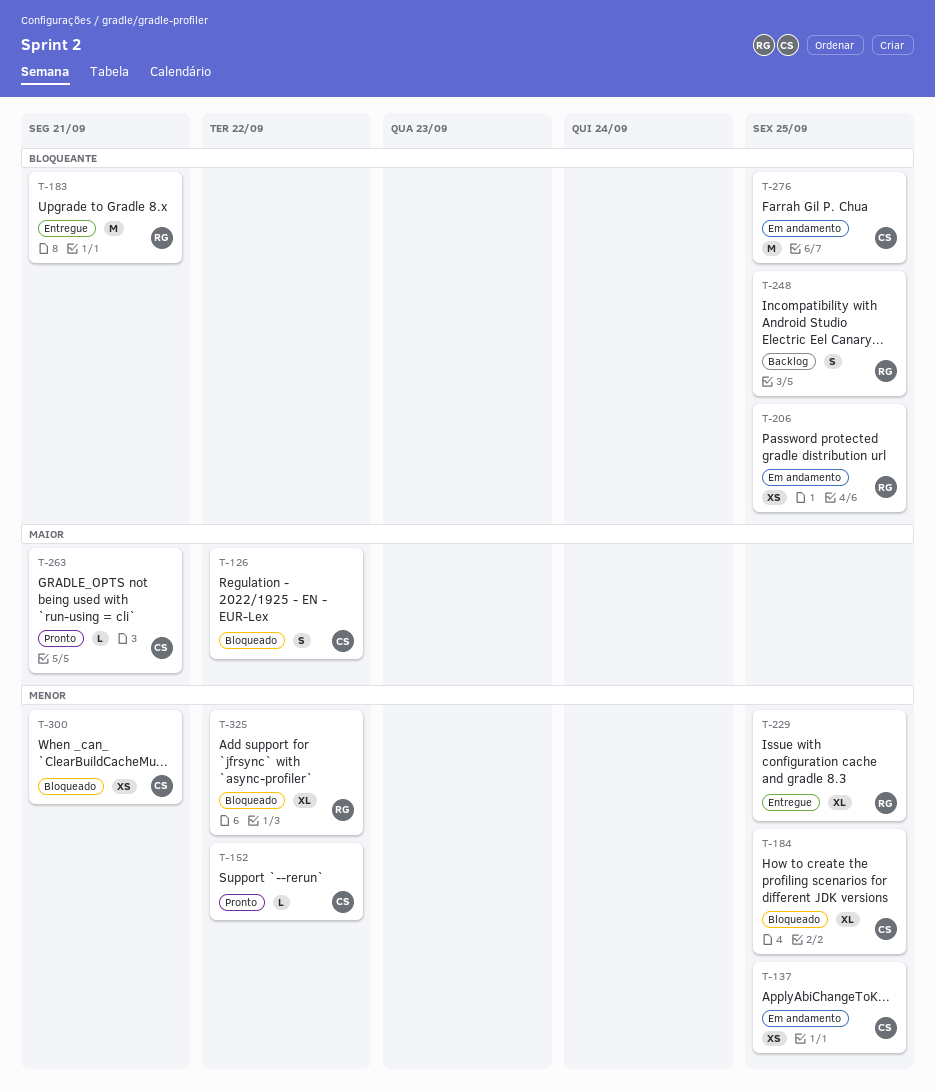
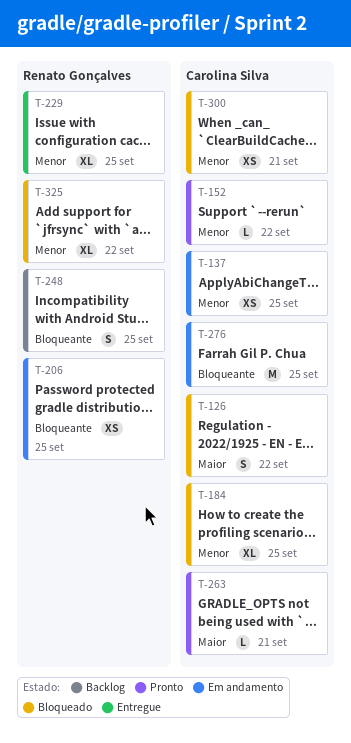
T-183: present -> none

